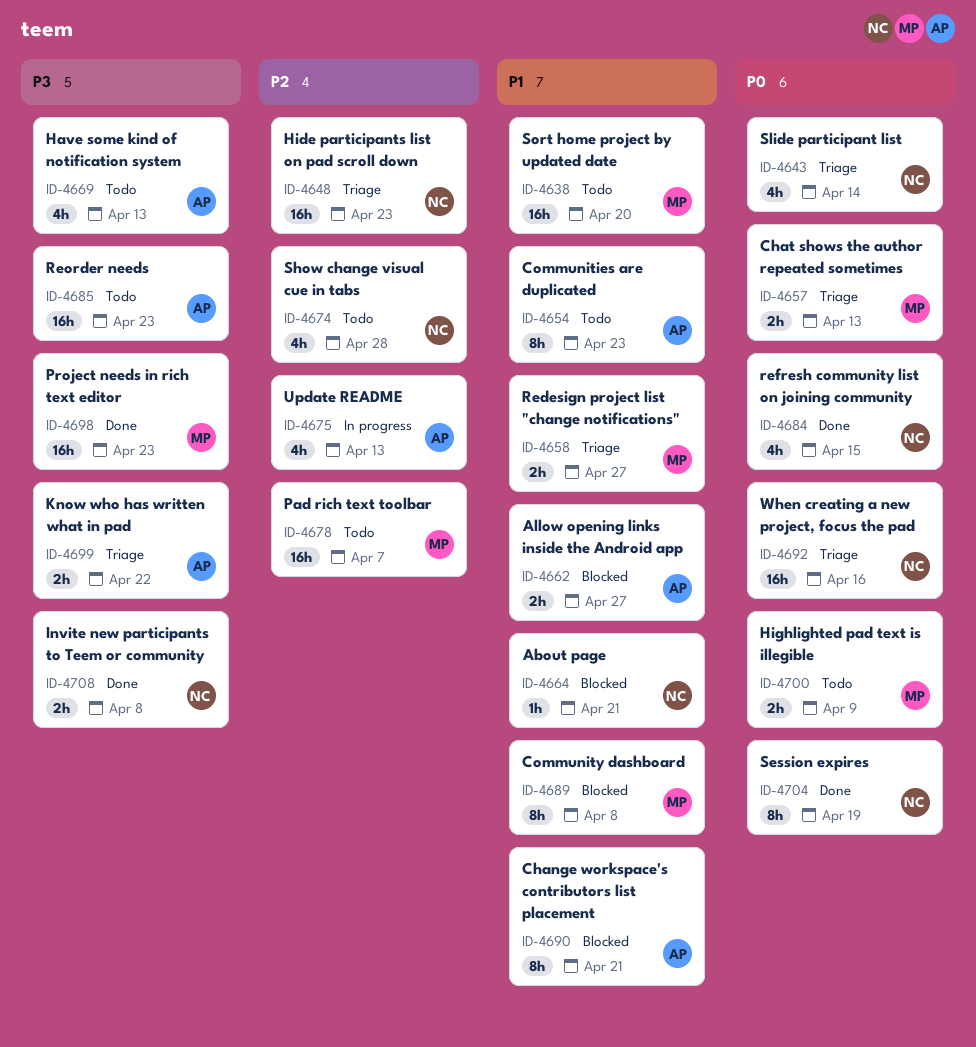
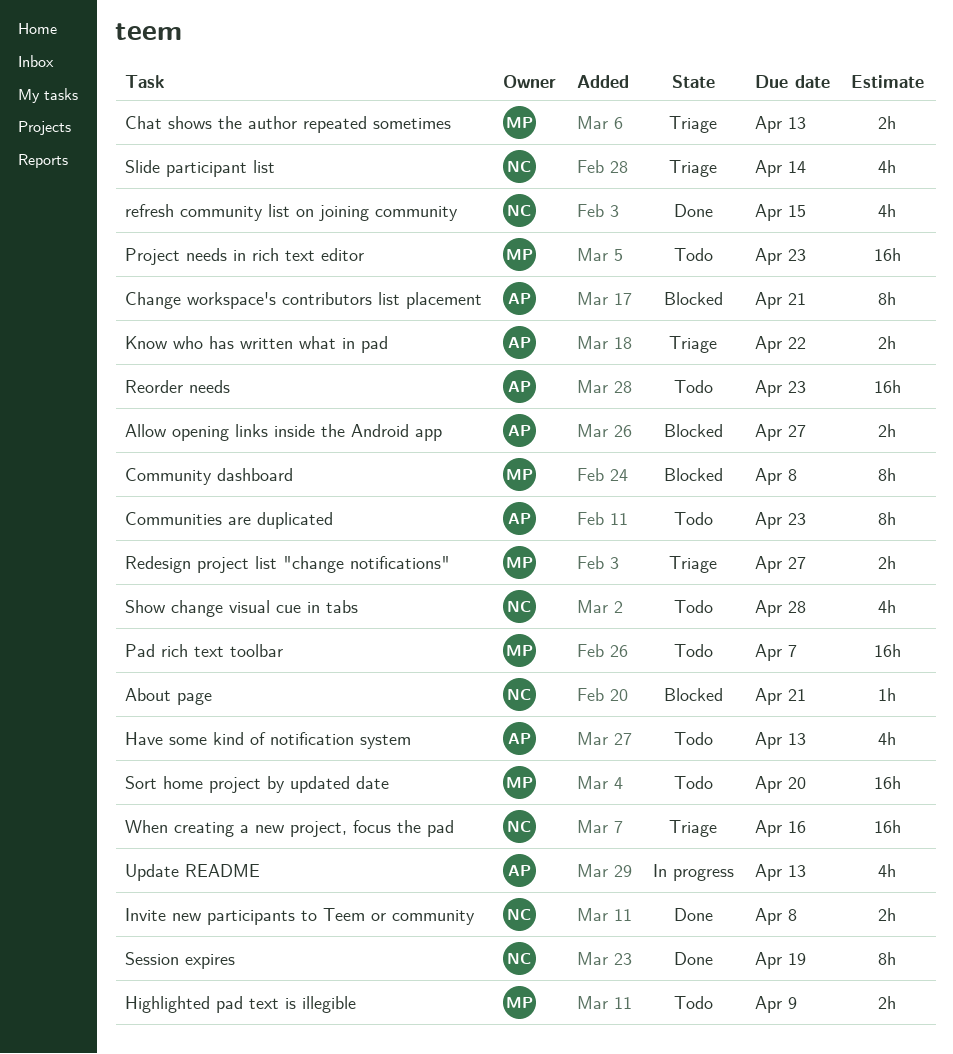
Hide participants list on pad scroll down: present -> none
Project needs in rich text editor, status: Done -> Todo

